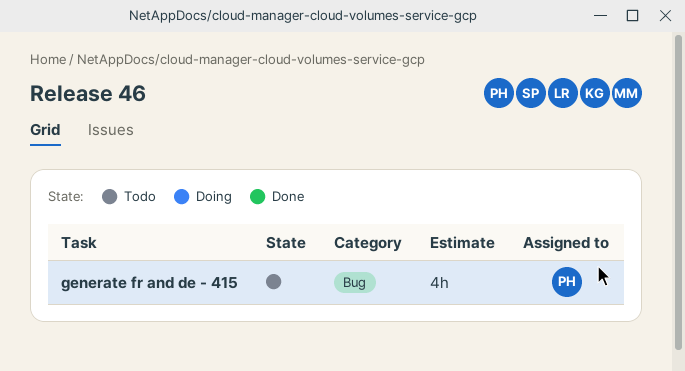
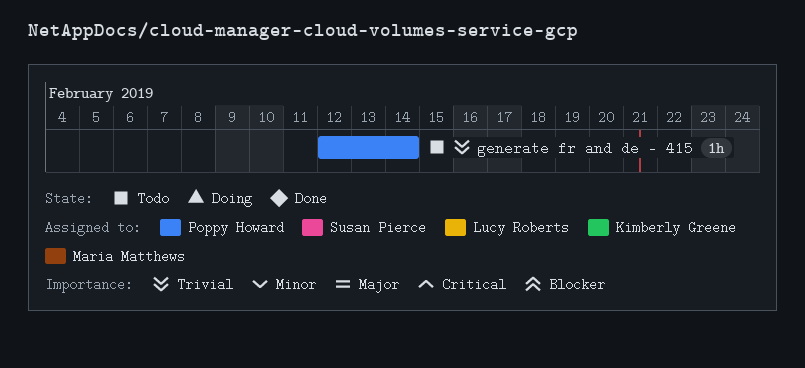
generate fr and de - 415, estimate: 4h -> 1h

